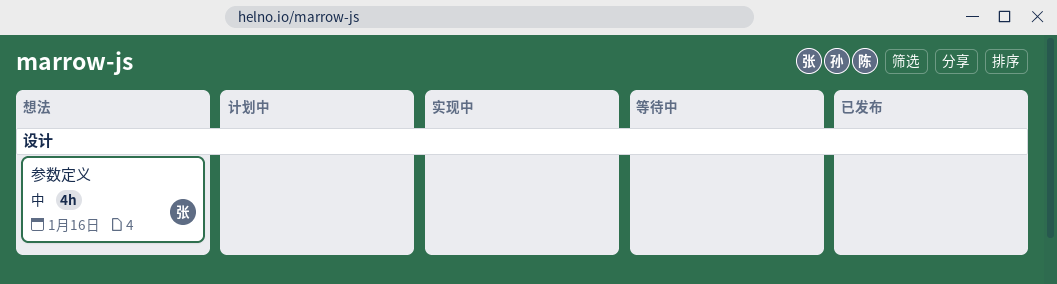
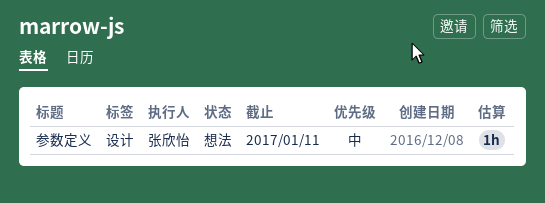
参数定义, estimate: 4h -> 1h
参数定义, due: Jan 16 -> Jan 11

